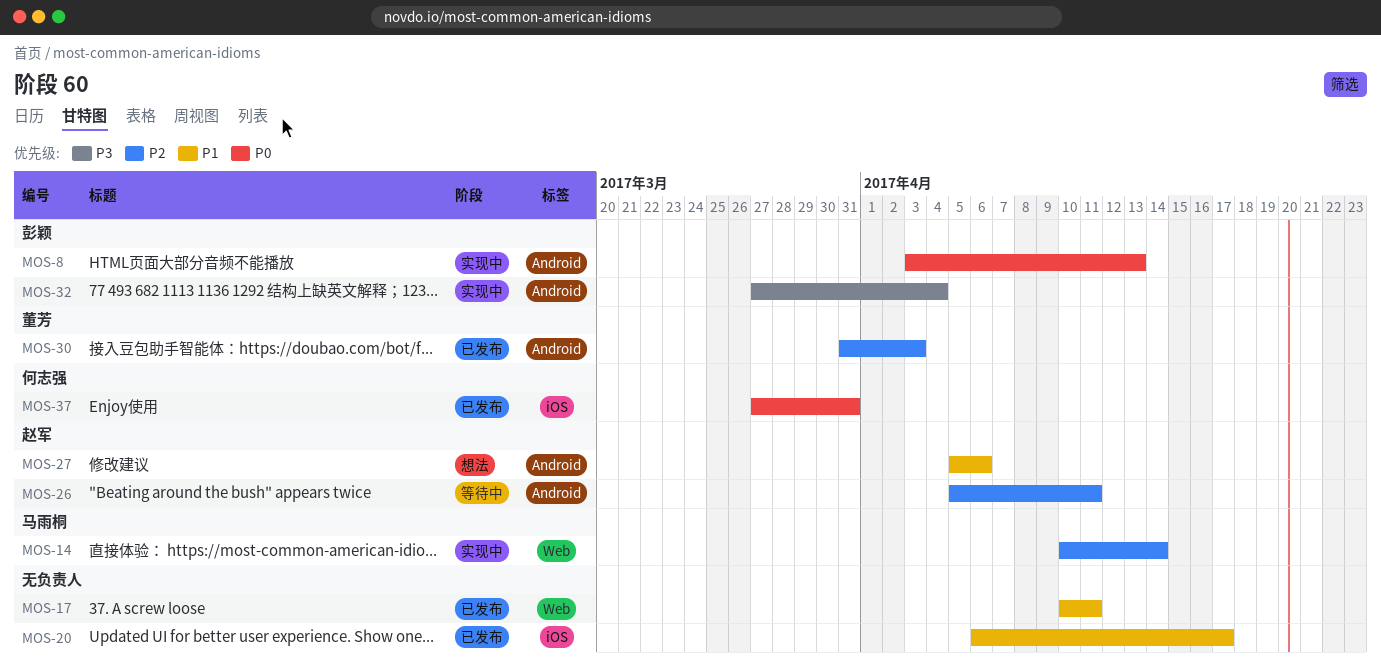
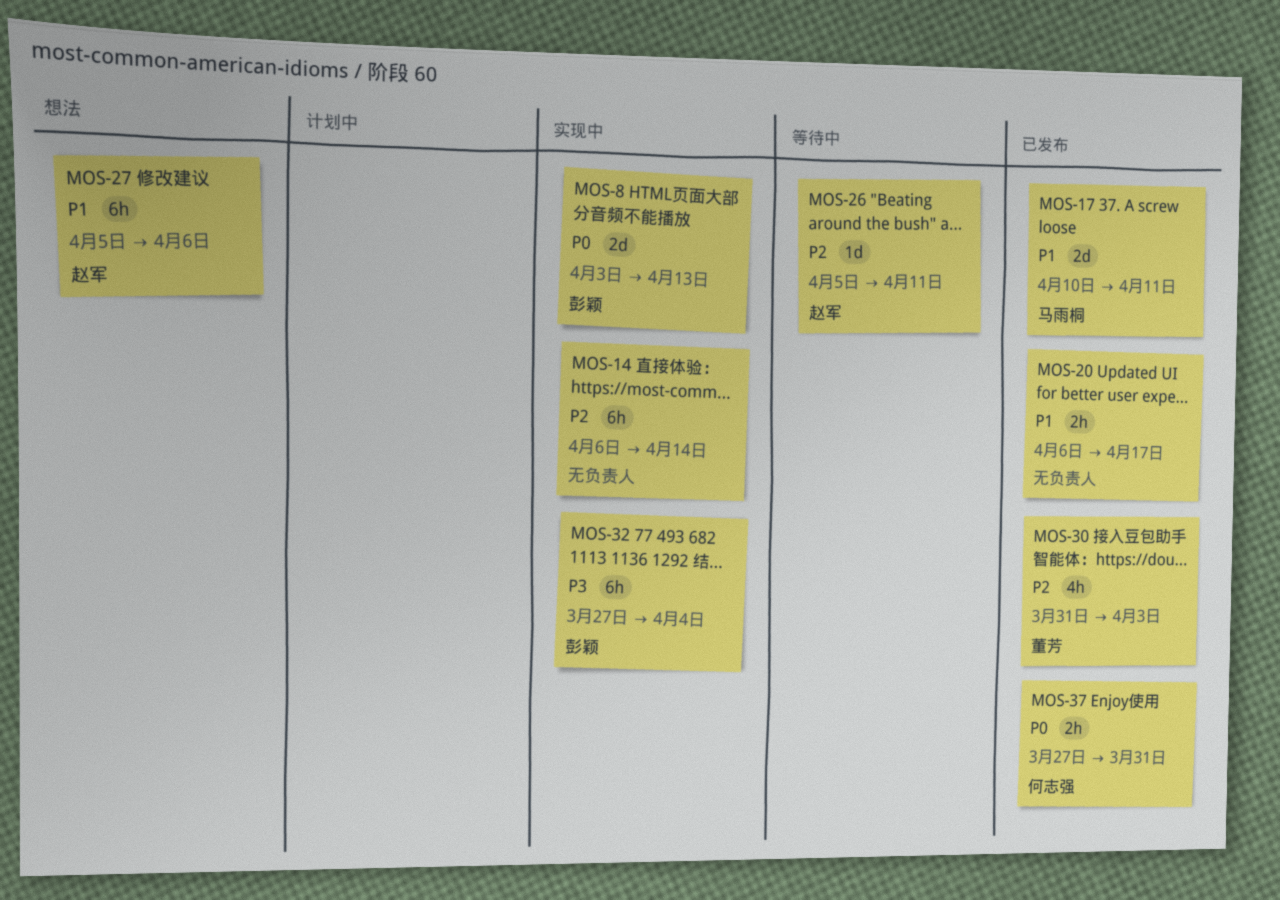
MOS-14, owner: 马雨桐 -> none
MOS-14, start: Apr 10 -> Apr 6
MOS-17, owner: none -> 马雨桐

